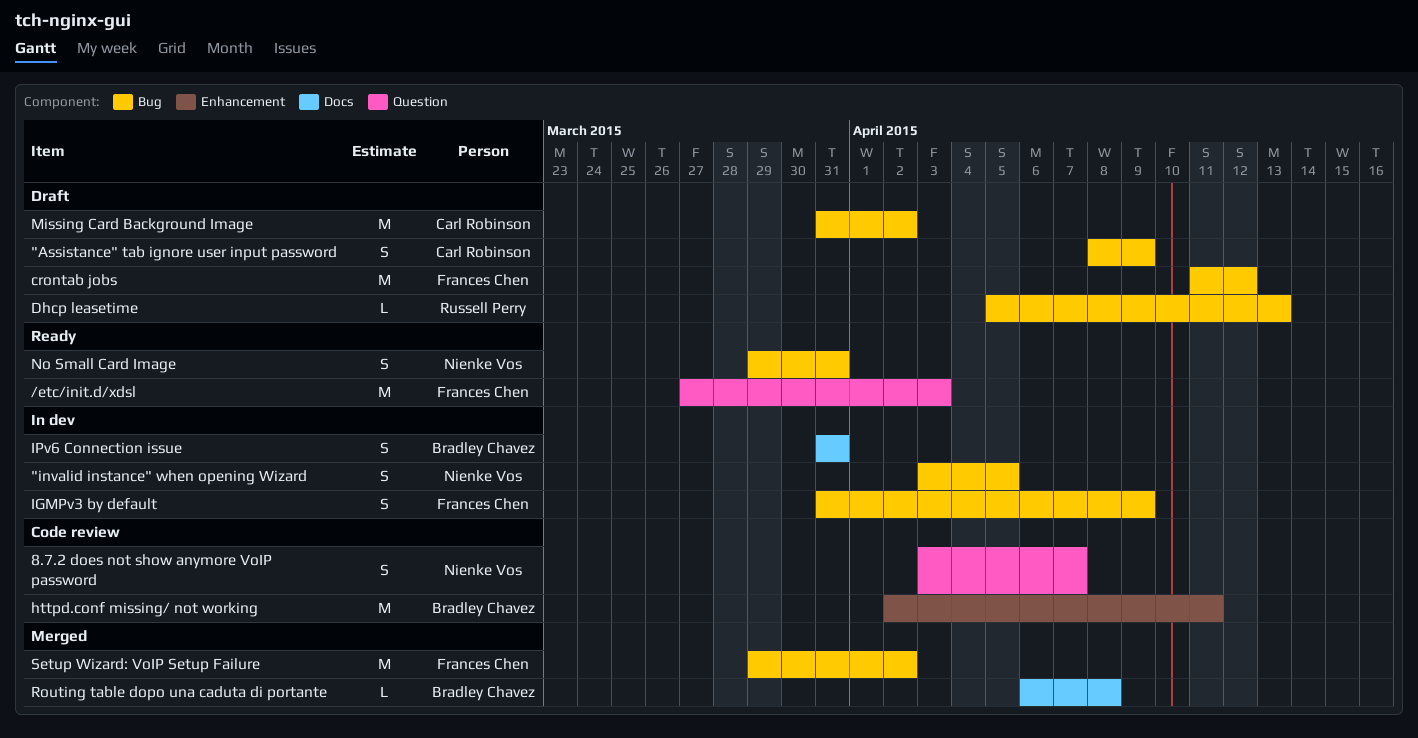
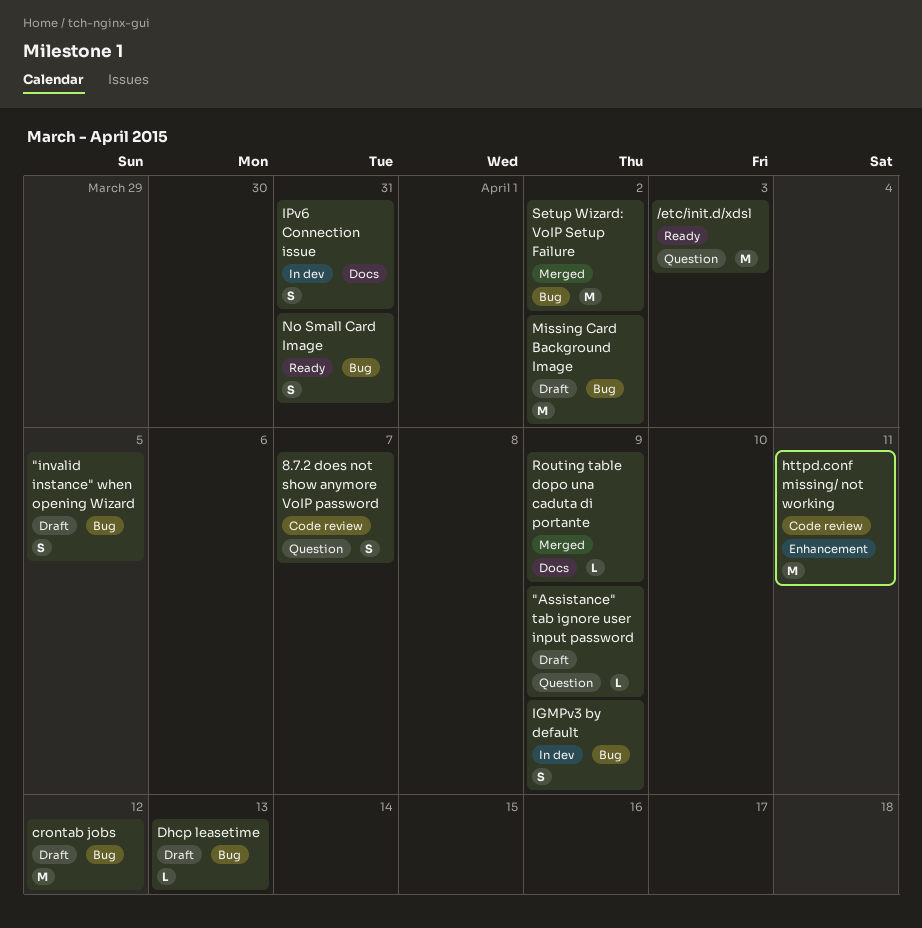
"Assistance" tab ignore user input password, label: Bug -> Question
"Assistance" tab ignore user input password, estimate: S -> L
"invalid instance" when opening Wizard, status: In dev -> Draft
Routing table dopo una caduta di portante, due: Apr 8 -> Apr 9

